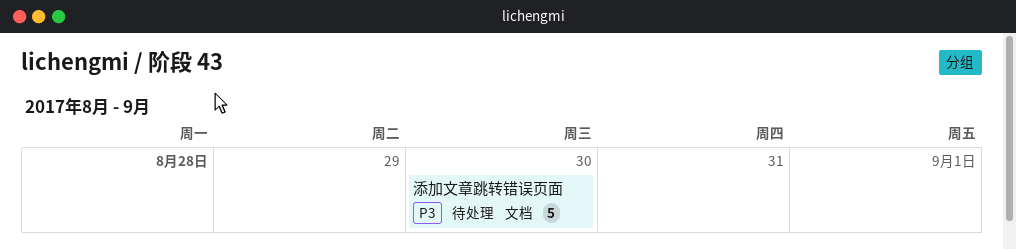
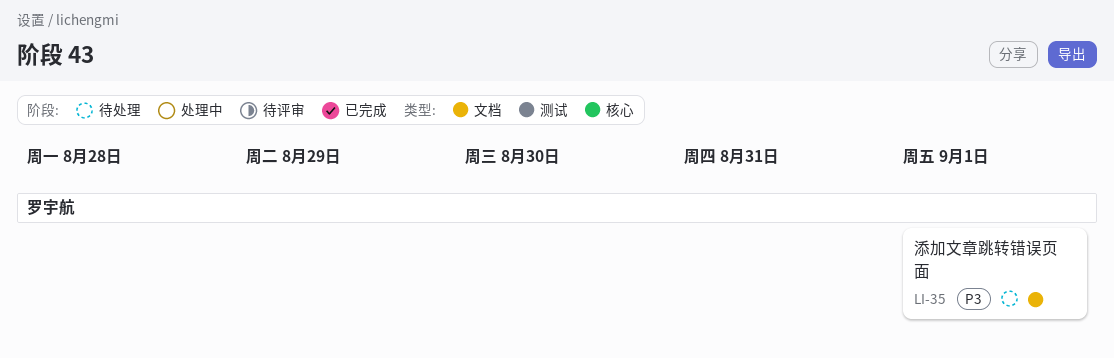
添加文章跳转错误页面, due: Aug 30 -> Sep 1

